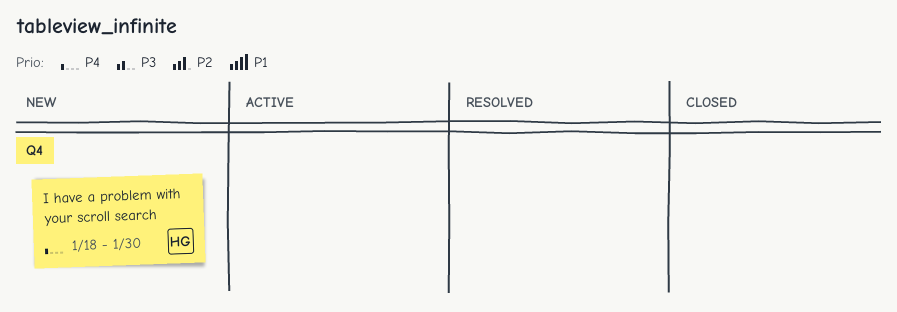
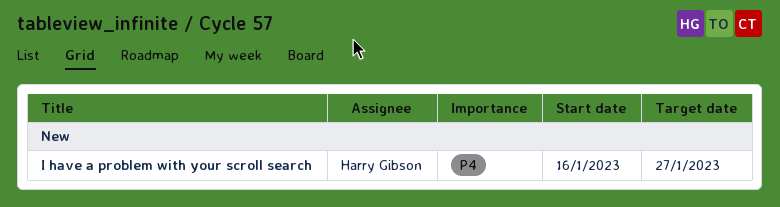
I have a problem with your scroll search, start: Jan 18 -> Jan 16
I have a problem with your scroll search, due: Jan 30 -> Jan 27

